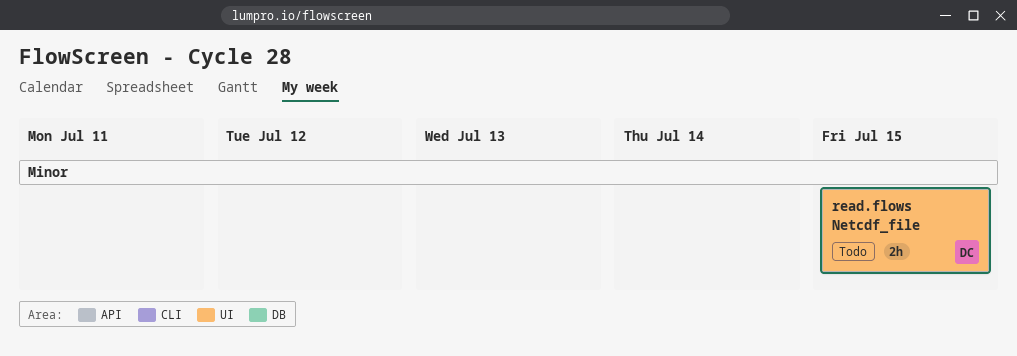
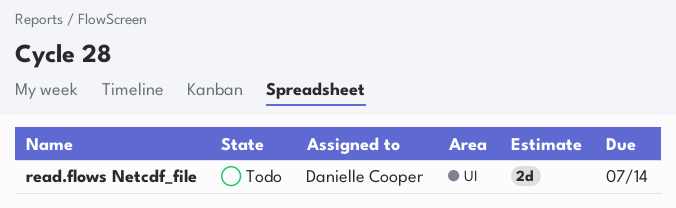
read.flows Netcdf_file, estimate: 2h -> 2d
read.flows Netcdf_file, due: Jul 15 -> Jul 14

